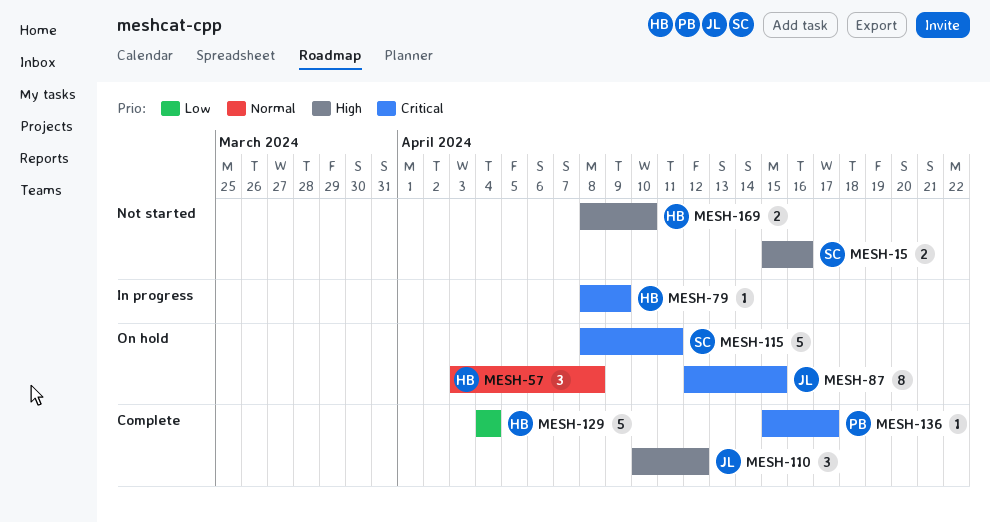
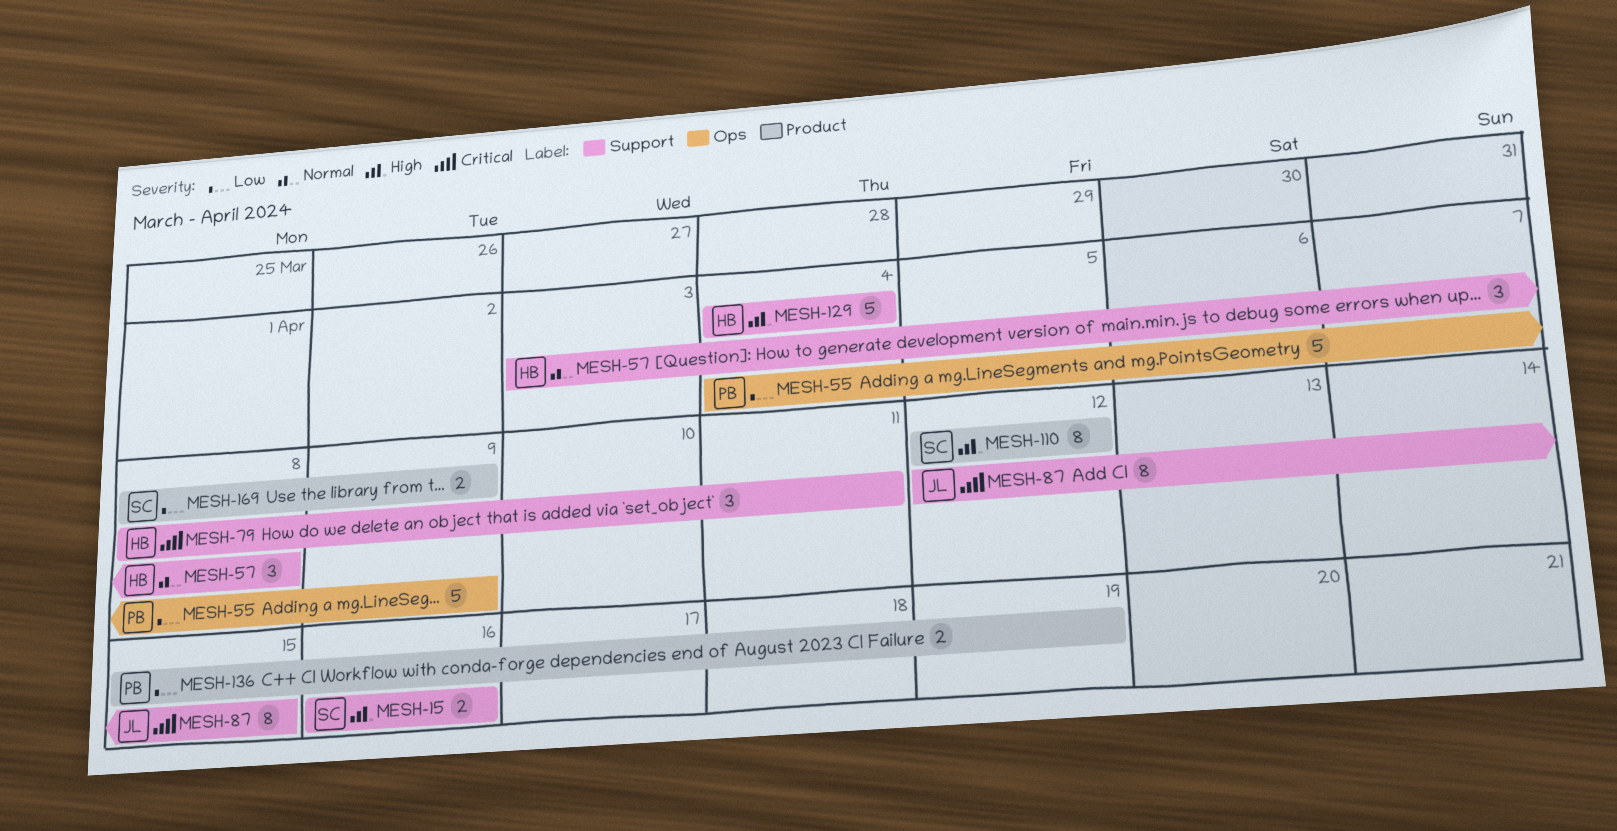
MESH-15, start: Apr 15 -> Apr 16
MESH-55: none -> present
MESH-79, estimate: 1 -> 3
MESH-79, due: Apr 9 -> Apr 11
MESH-110, owner: JL -> SC
MESH-110, estimate: 3 -> 8
MESH-110, start: Apr 10 -> Apr 12
MESH-115: present -> none
MESH-129, priority: Low -> High
MESH-136, priority: Critical -> Low
MESH-136, estimate: 1 -> 2
MESH-136, due: Apr 17 -> Apr 19
MESH-169, owner: HB -> SC
MESH-169, priority: High -> Low
MESH-169, due: Apr 10 -> Apr 9

